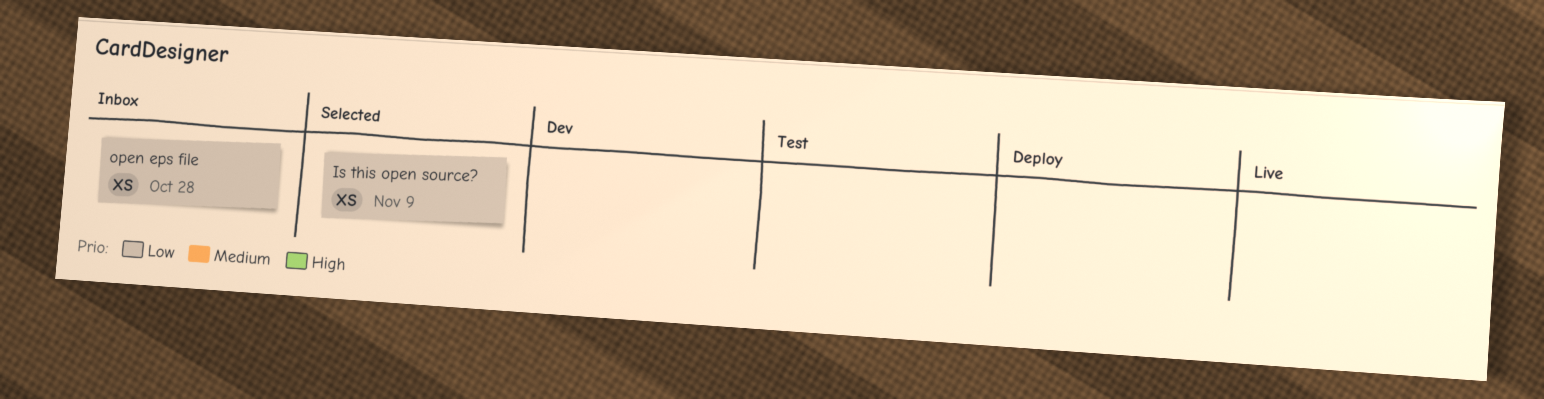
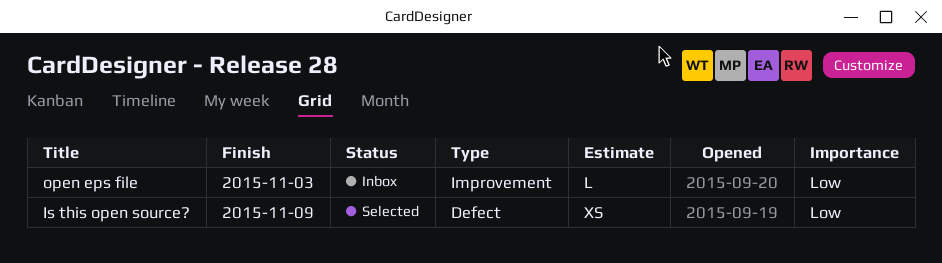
open eps file, estimate: XS -> L
open eps file, due: Oct 28 -> Nov 3

